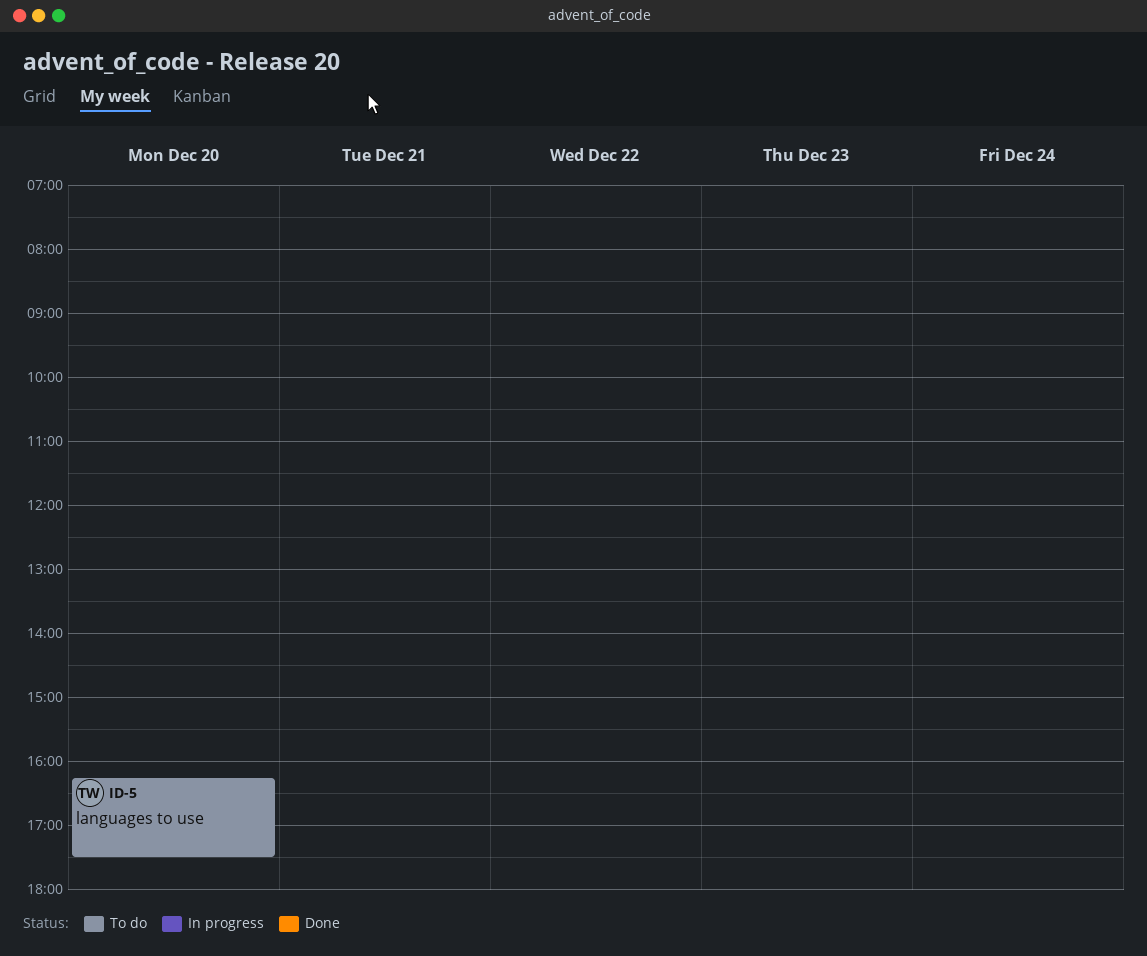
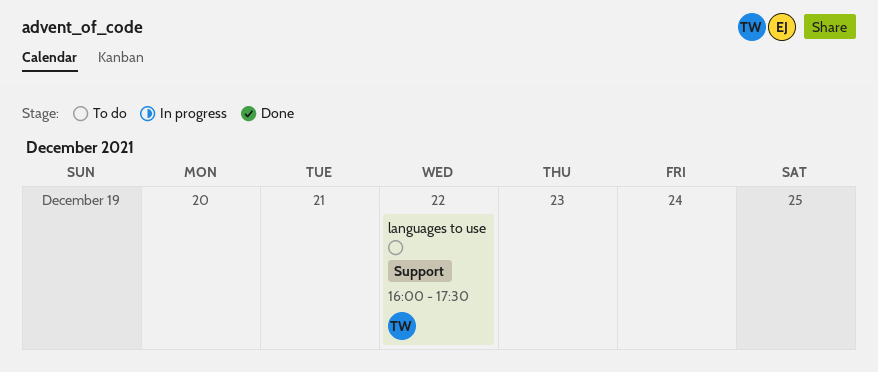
languages to use, day: Dec 20 -> Dec 22
languages to use, begins: 16:15 -> 16:00

